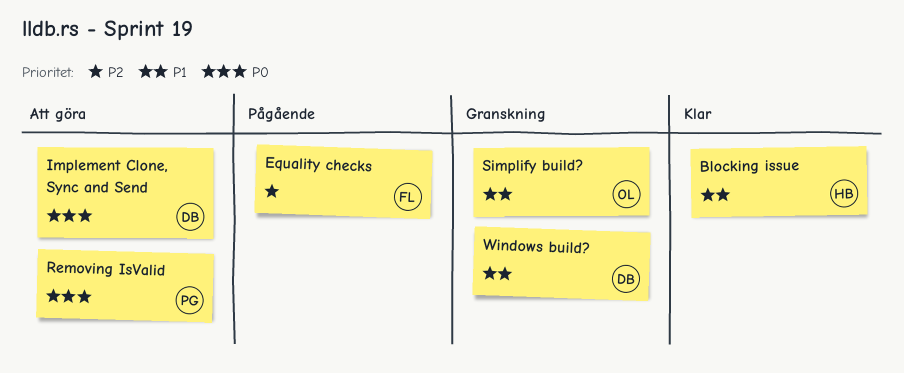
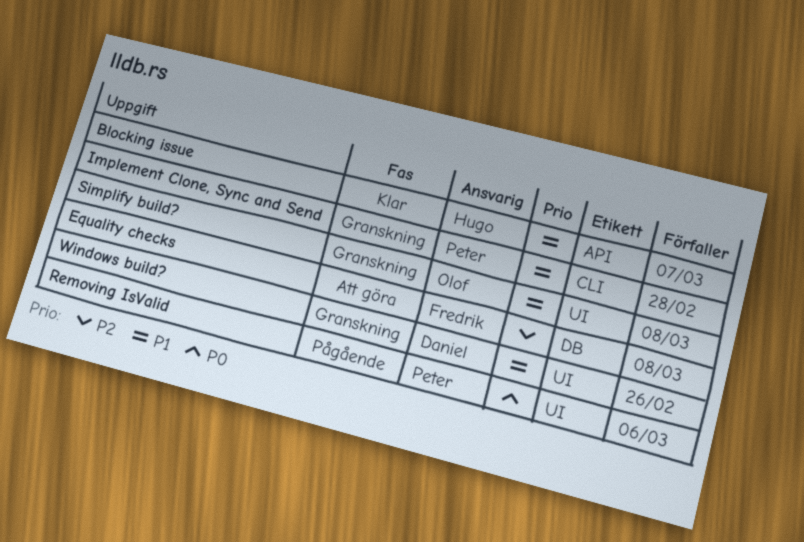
Equality checks, status: Pågående -> Att göra
Implement Clone, Sync and Send, status: Att göra -> Granskning
Implement Clone, Sync and Send, owner: Daniel -> Peter
Implement Clone, Sync and Send, priority: P0 -> P1
Removing IsValid, status: Att göra -> Pågående

